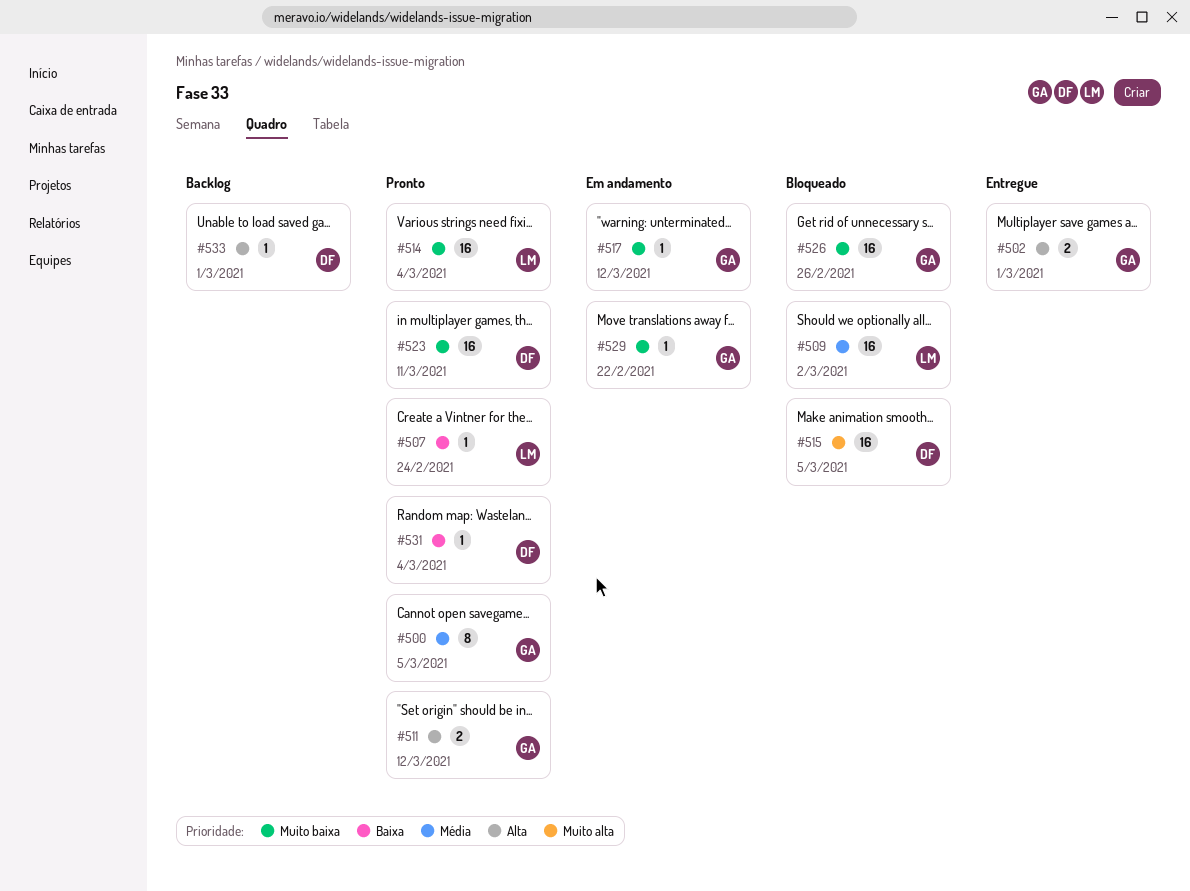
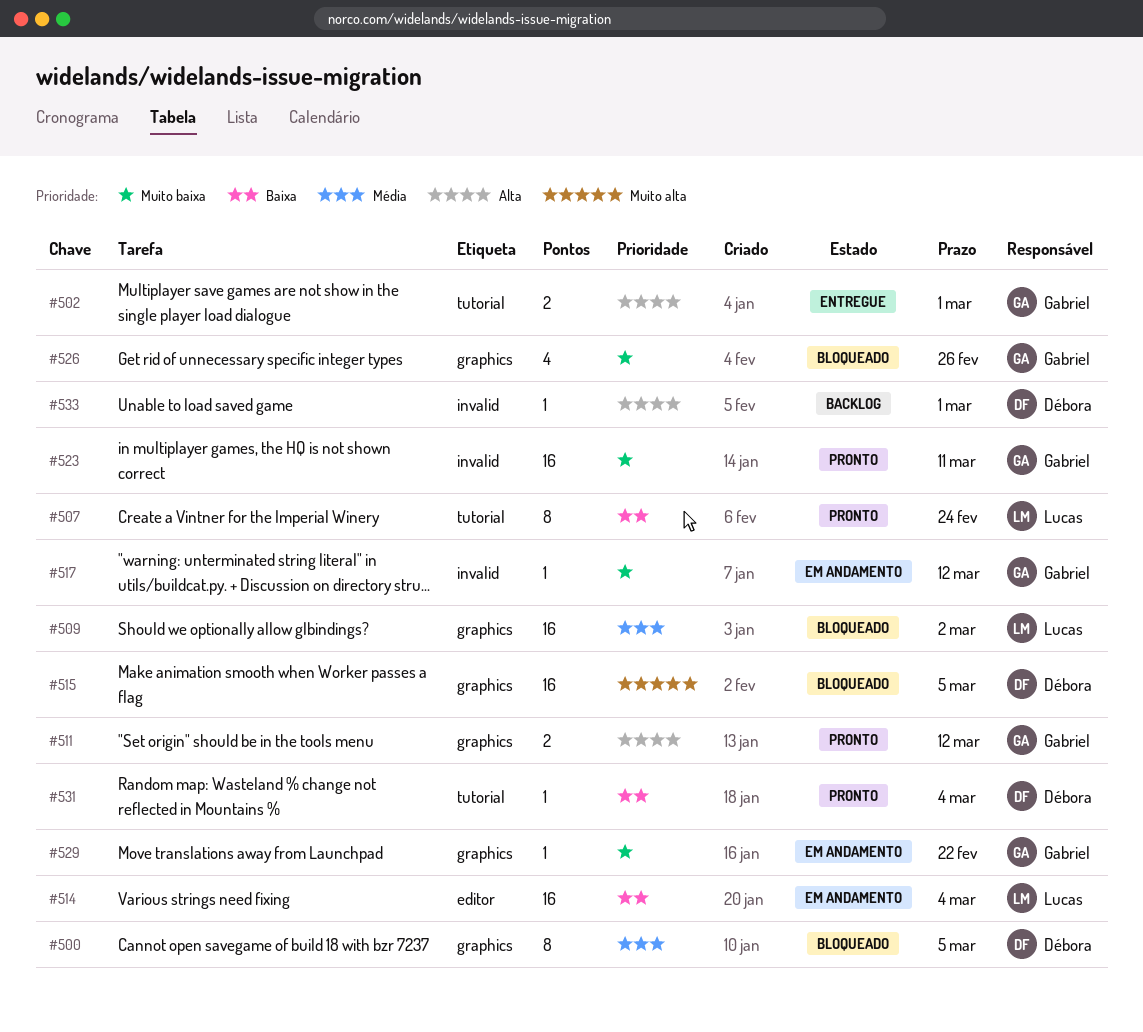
#500, status: Pronto -> Bloqueado
#500, owner: Gabriel -> Débora
#507, estimate: 1 -> 8
#514, status: Pronto -> Em andamento
#514, priority: Muito baixa -> Baixa
#523, owner: Débora -> Gabriel
#526, estimate: 16 -> 4

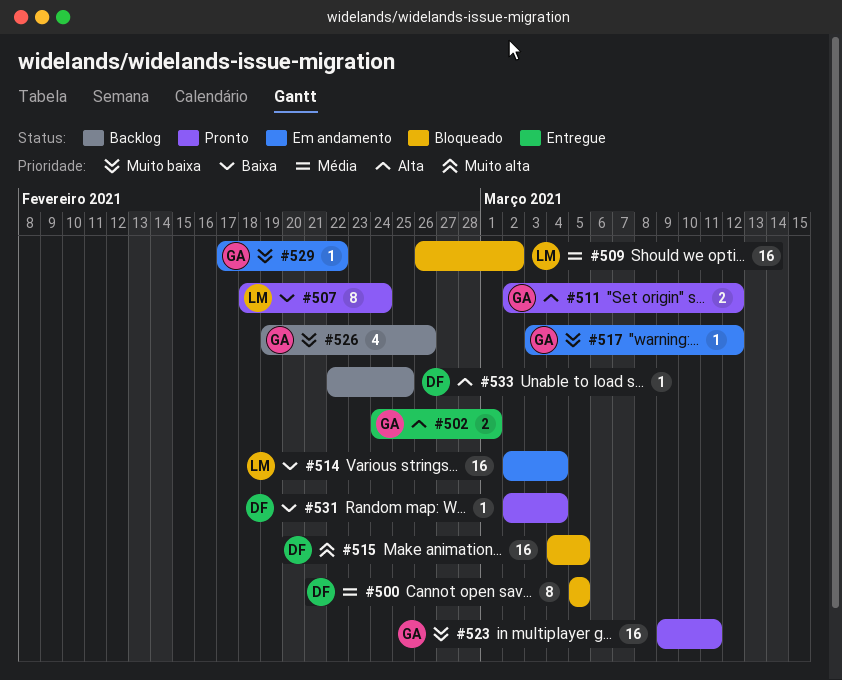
#526, status: Bloqueado -> Backlog
#533, due: Mar 1 -> Feb 25

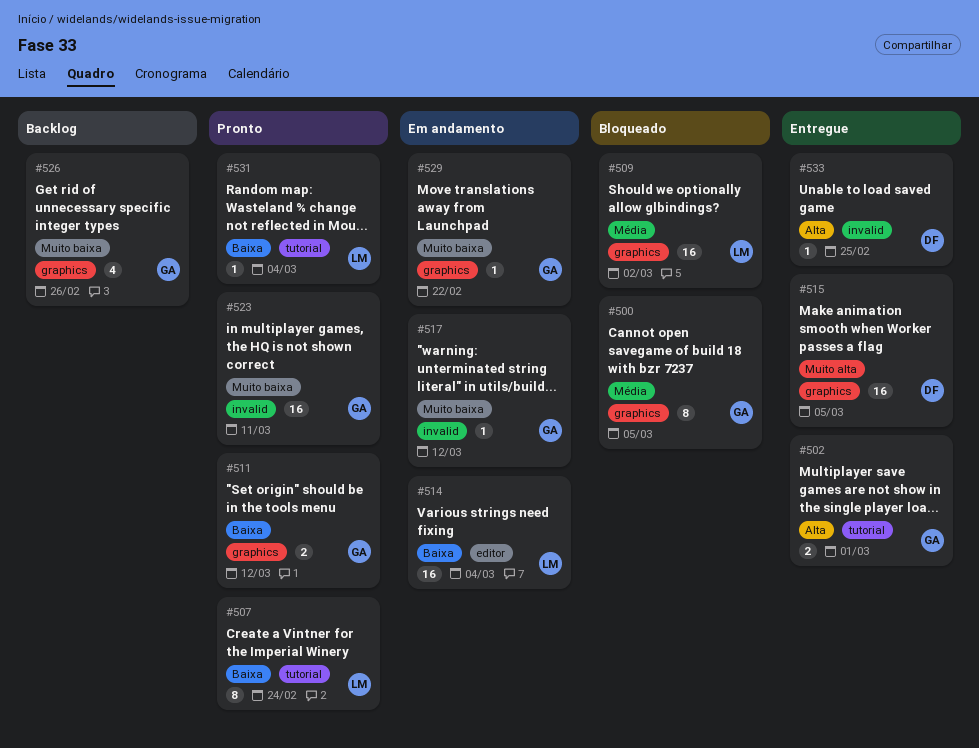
#500, owner: DF -> GA
#511, priority: Alta -> Baixa
#515, status: Bloqueado -> Entregue
#531, owner: DF -> LM
#533, status: Backlog -> Entregue

